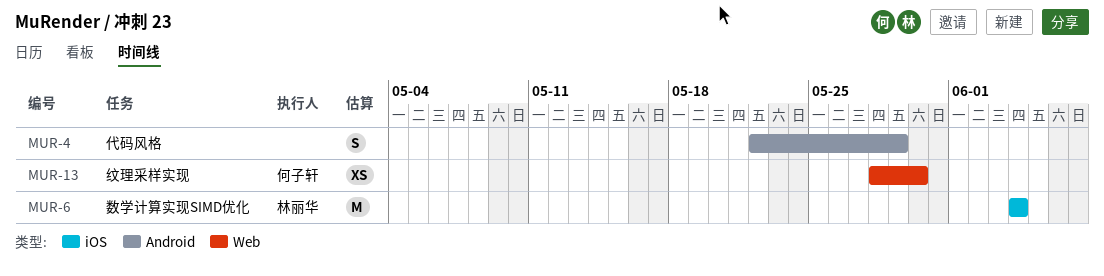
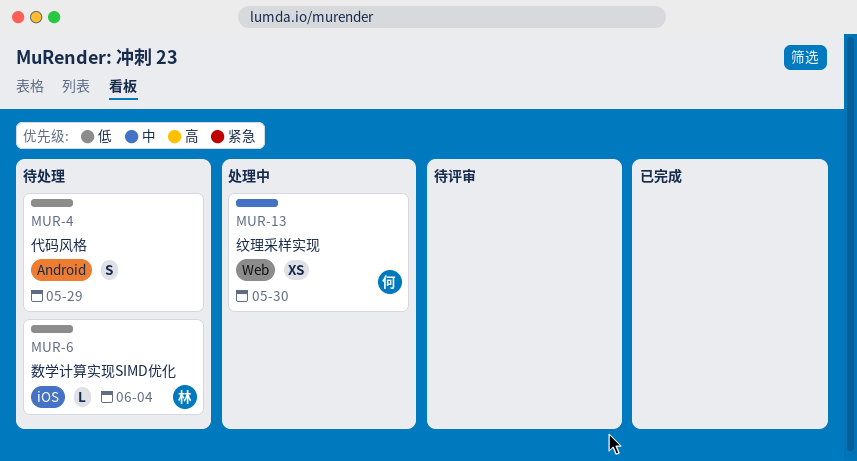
MUR-6, estimate: M -> L

